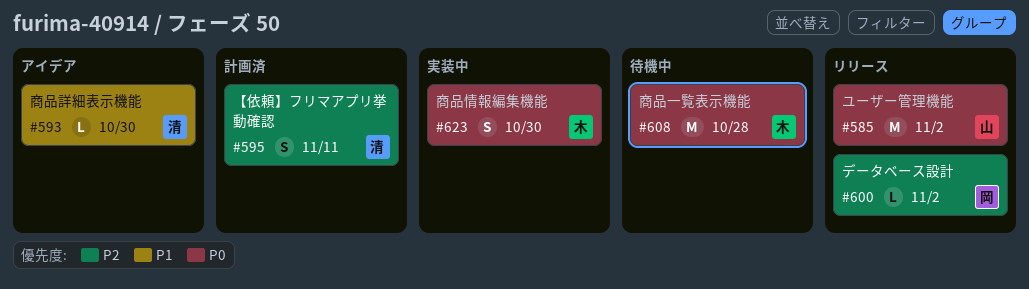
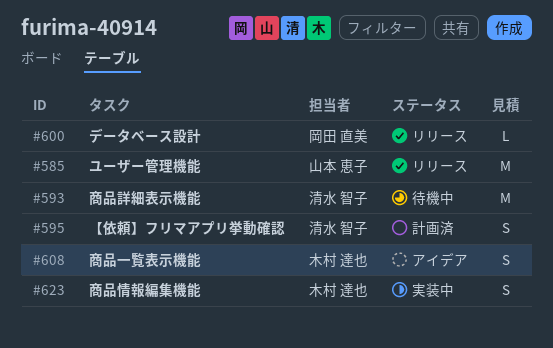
#593, status: アイデア -> 待機中
#593, estimate: L -> M
#608, status: 待機中 -> アイデア
#608, estimate: M -> S

